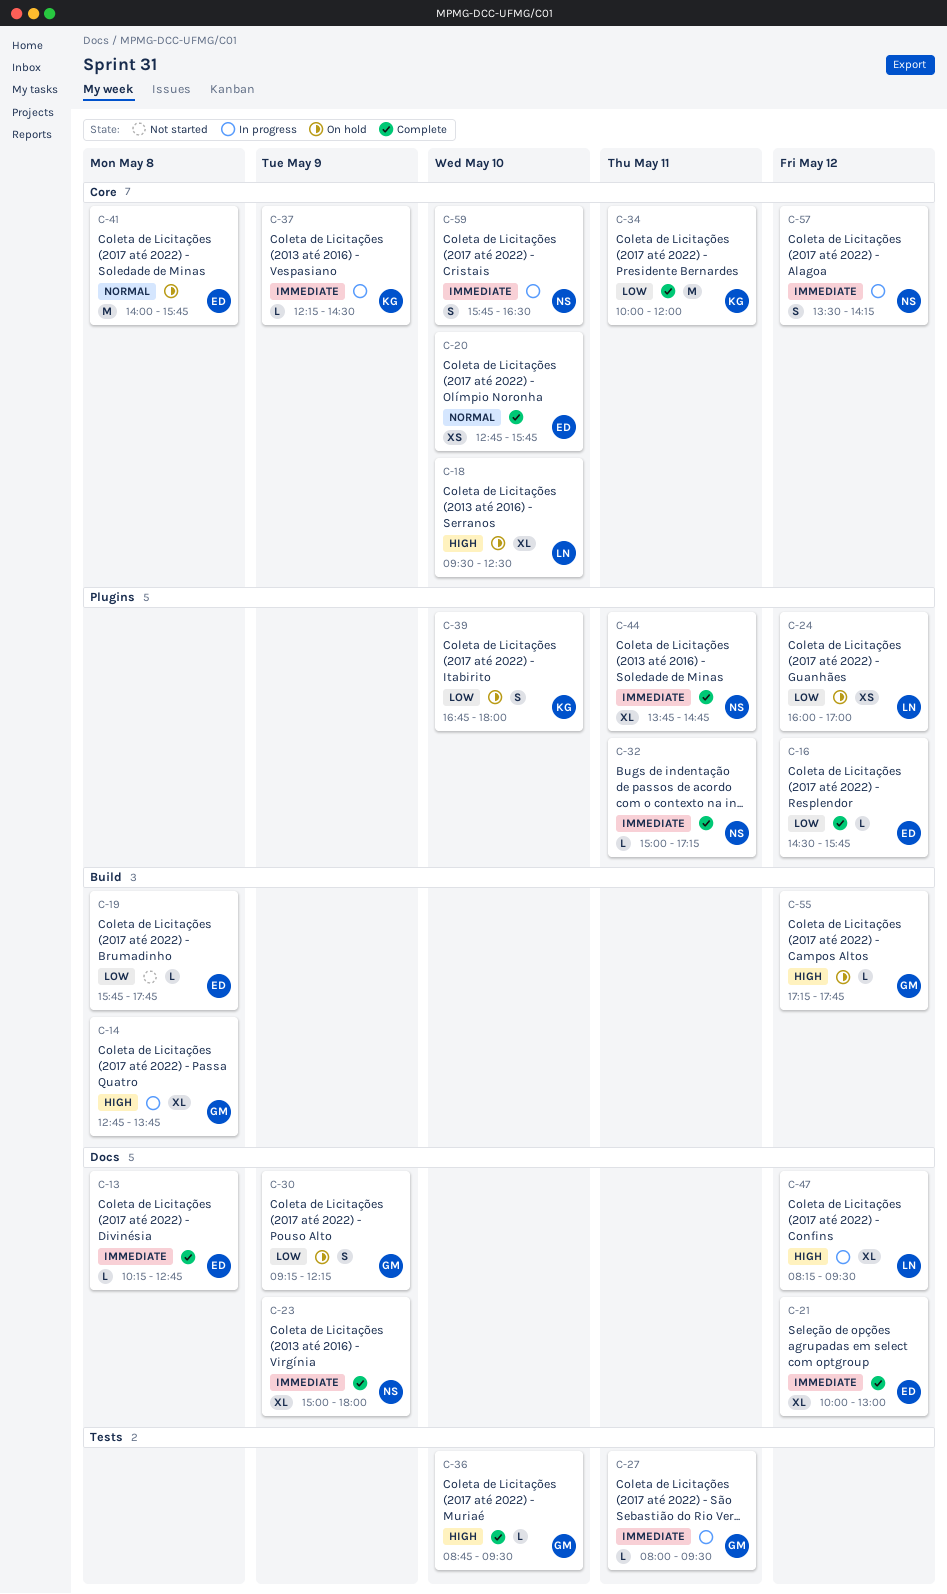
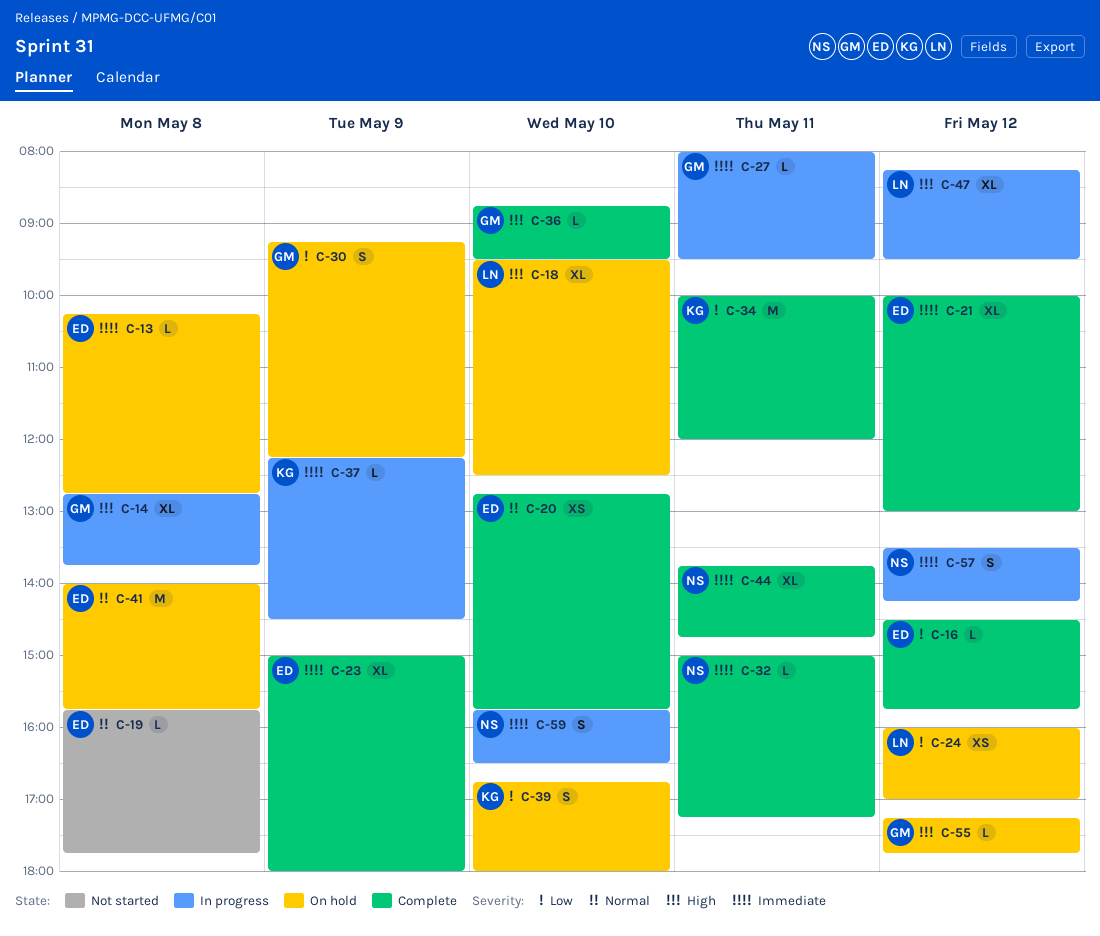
C-13, status: Complete -> On hold
C-19, priority: Low -> Normal
C-23, owner: NS -> ED

